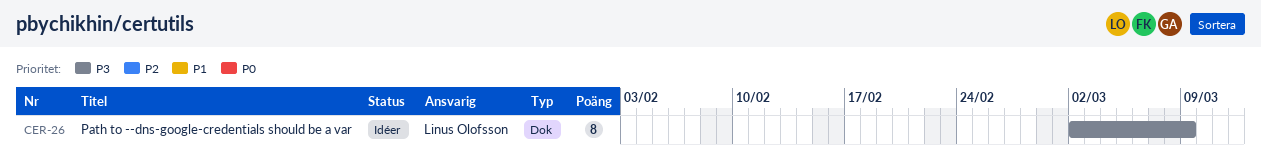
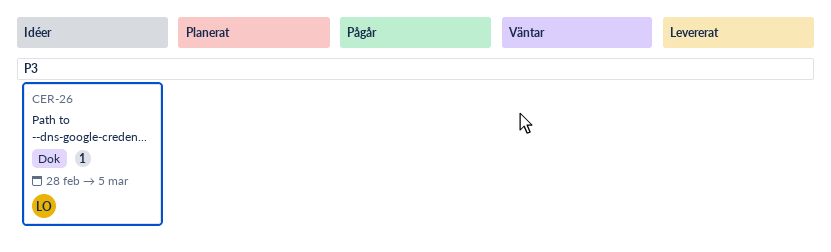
CER-26, estimate: 8 -> 1
CER-26, start: Mar 2 -> Feb 28
CER-26, due: Mar 9 -> Mar 5

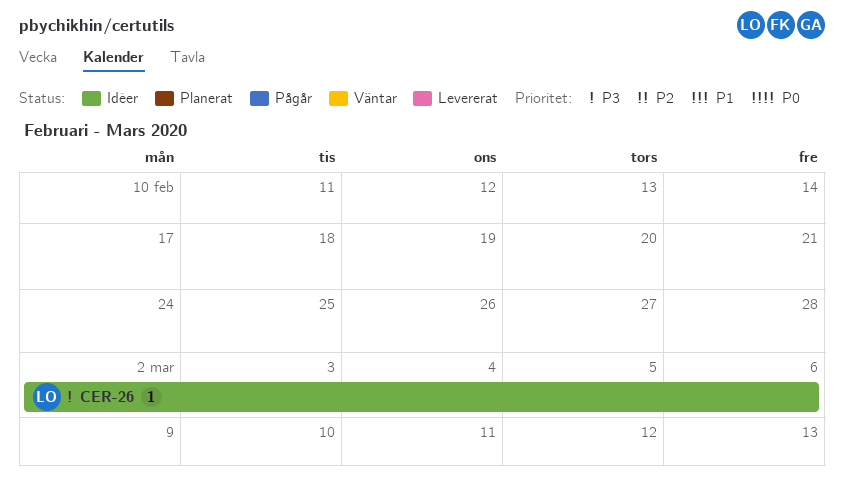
CER-26, start: Feb 28 -> Mar 2
CER-26, due: Mar 5 -> Mar 6

